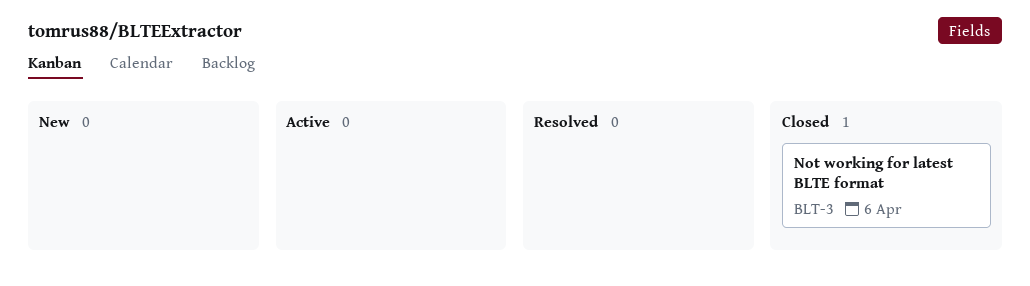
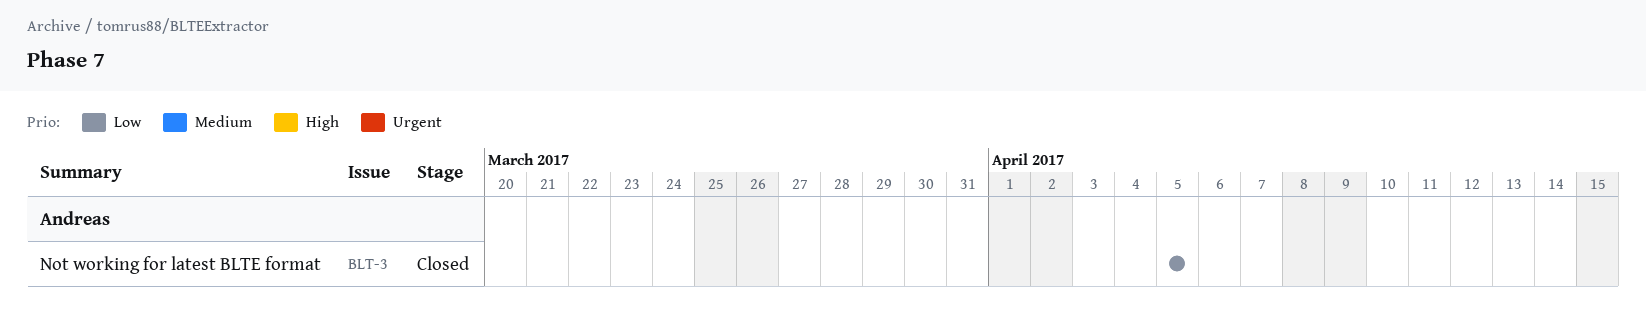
BLT-3, due: Apr 6 -> Apr 5

